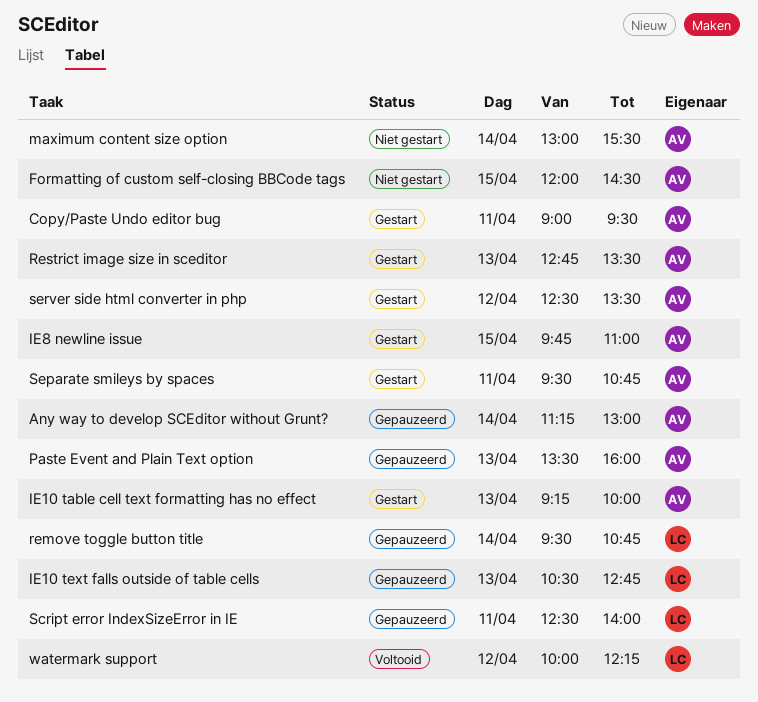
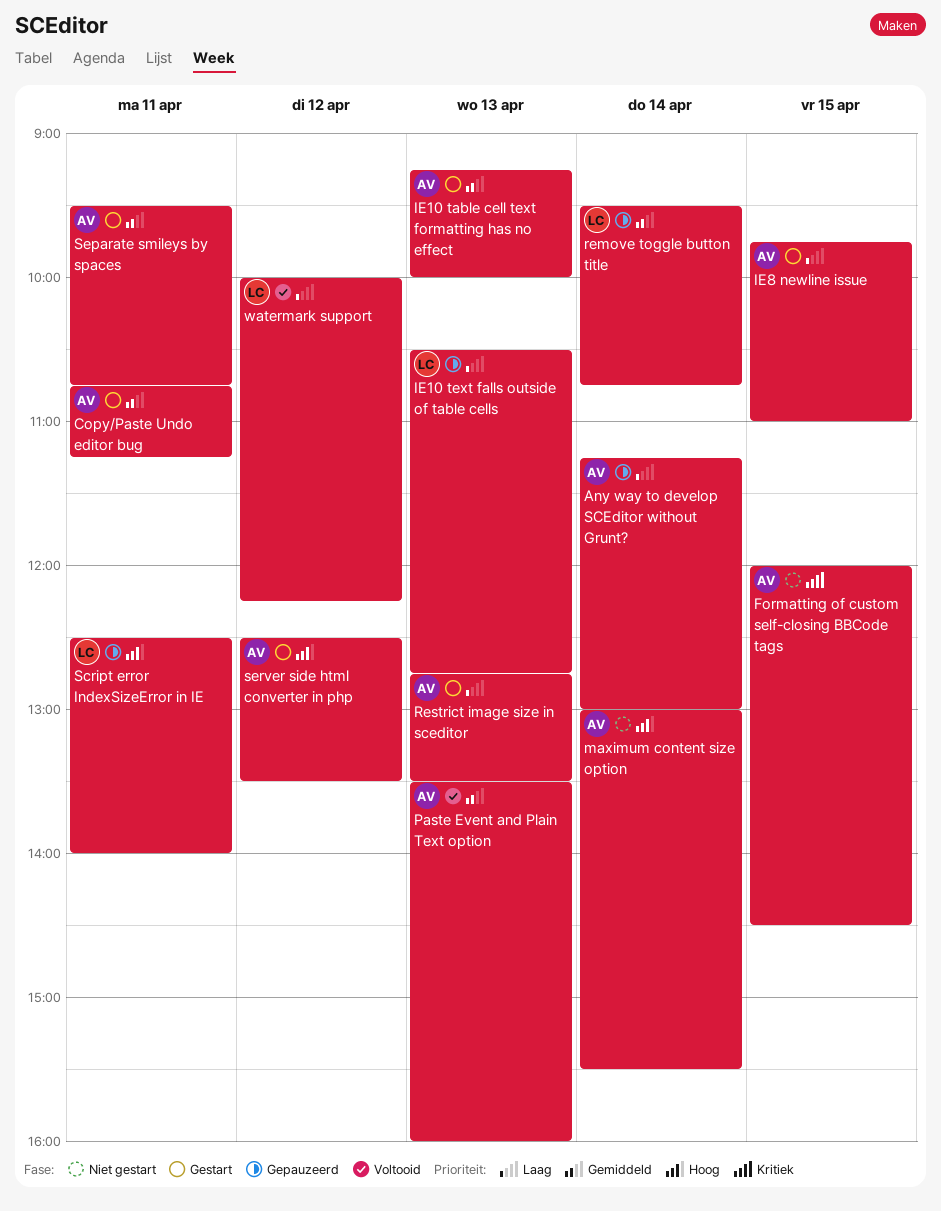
Copy/Paste Undo editor bug, begins: 09:00 -> 10:45
Copy/Paste Undo editor bug, ends: 09:30 -> 11:15
Paste Event and Plain Text option, status: Gepauzeerd -> Voltooid

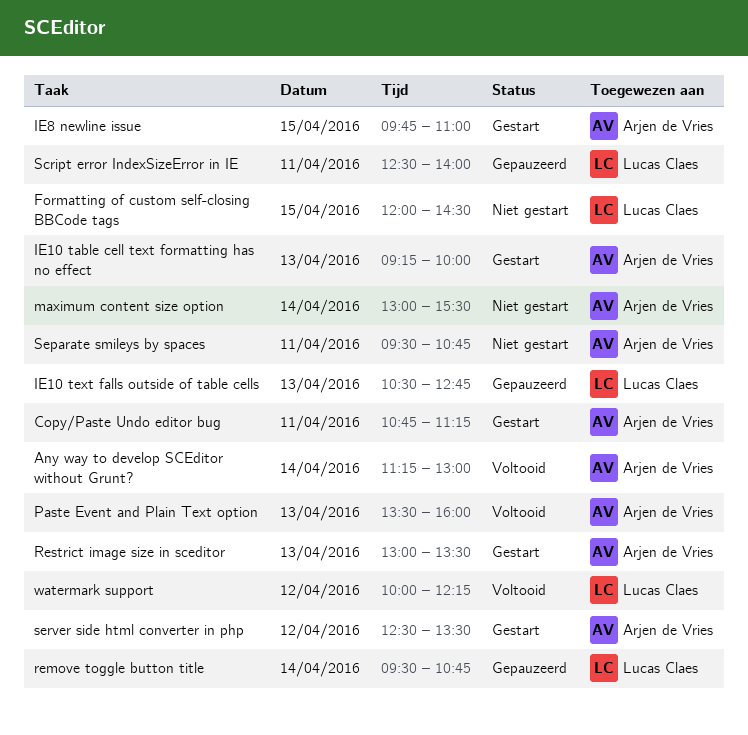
Any way to develop SCEditor without Grunt?, status: Gepauzeerd -> Voltooid
Formatting of custom self-closing BBCode tags, owner: Arjen de Vries -> Lucas Claes
Restrict image size in sceditor, begins: 12:45 -> 13:00
Separate smileys by spaces, status: Gestart -> Niet gestart

